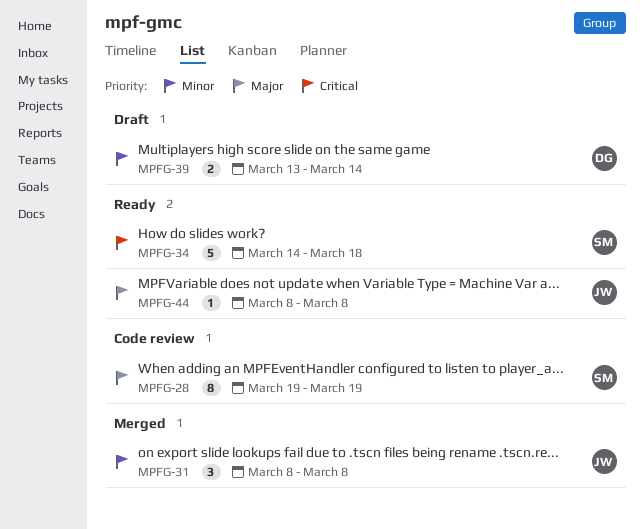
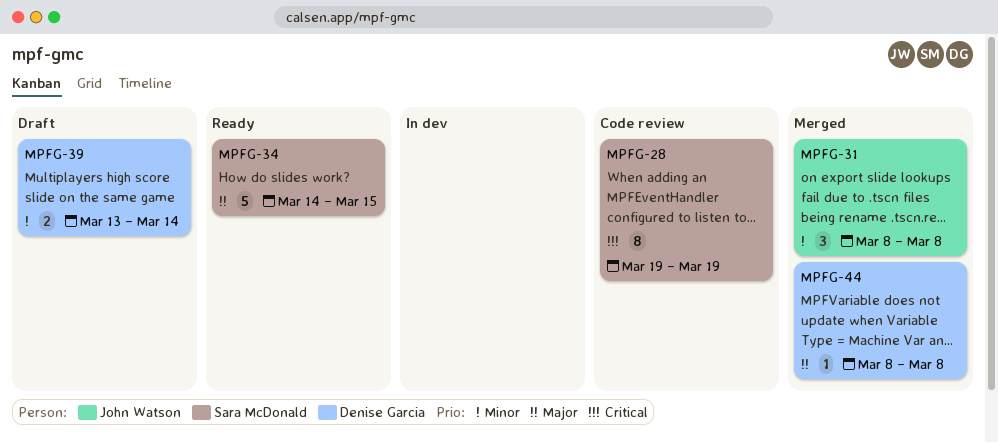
MPFG-28, priority: Major -> Critical
MPFG-34, priority: Critical -> Major
MPFG-34, due: Mar 18 -> Mar 15
MPFG-44, status: Ready -> Merged
MPFG-44, owner: John Watson -> Denise Garcia

